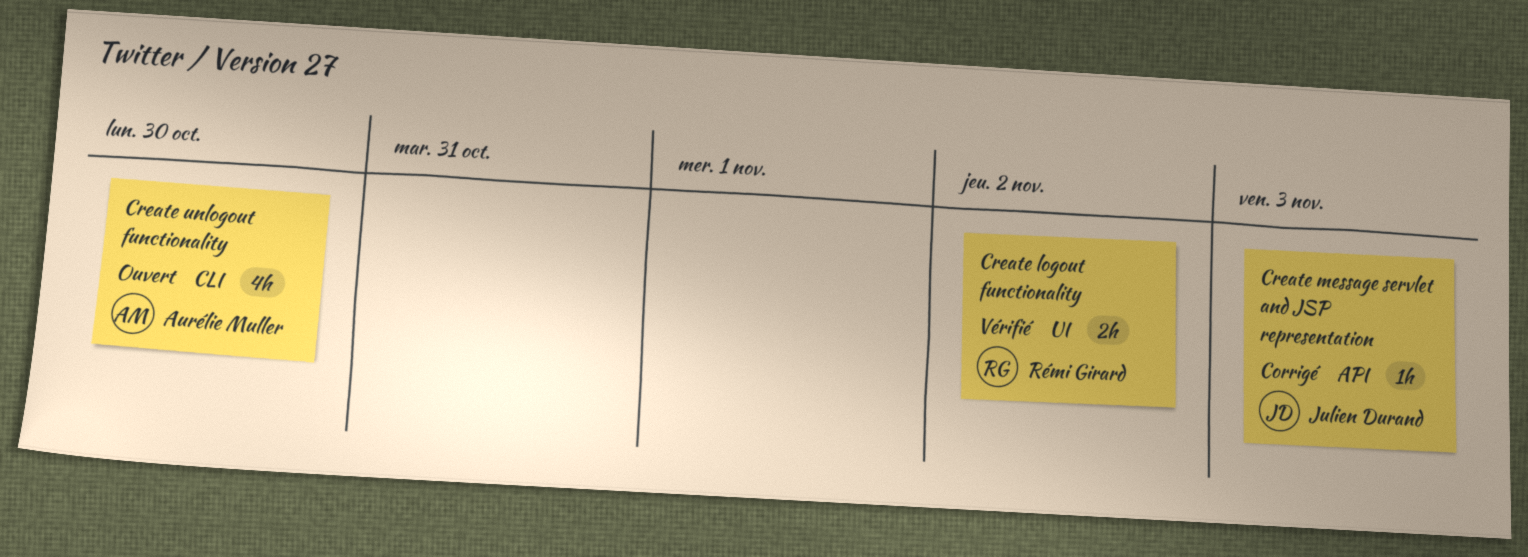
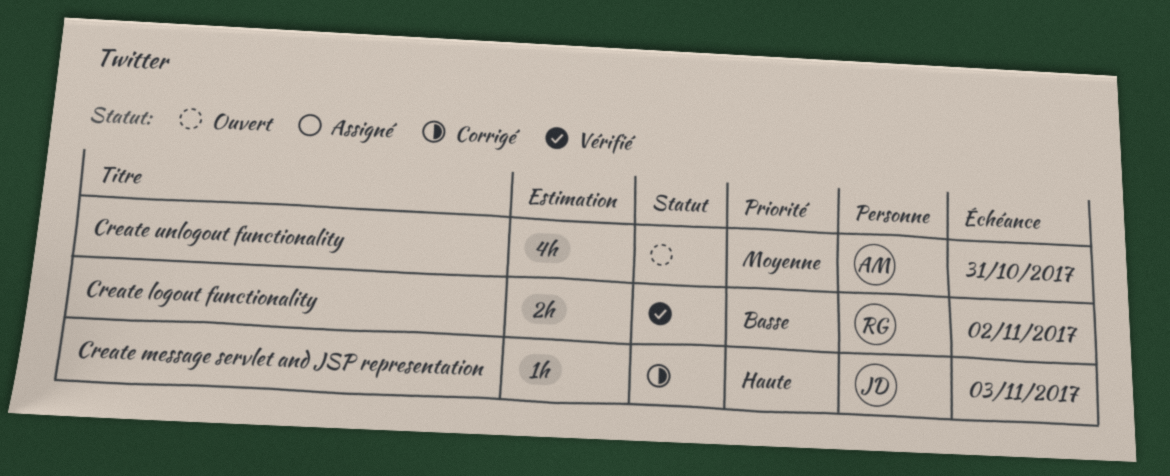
Create unlogout functionality, due: Oct 30 -> Oct 31

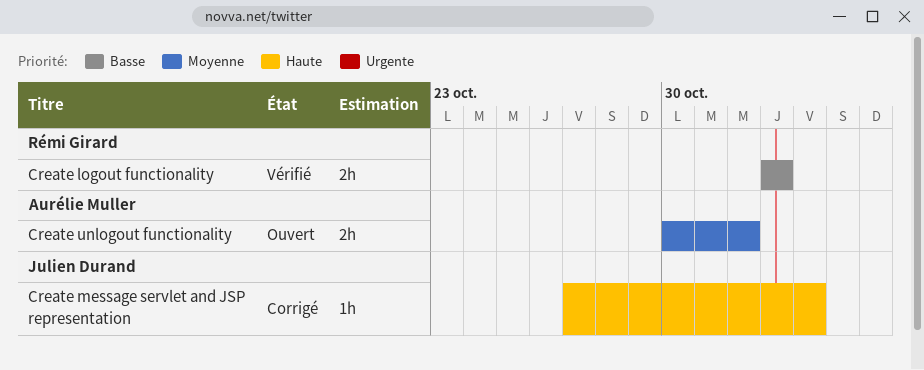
Create unlogout functionality, estimate: 4h -> 2h
Create unlogout functionality, due: Oct 31 -> Nov 1

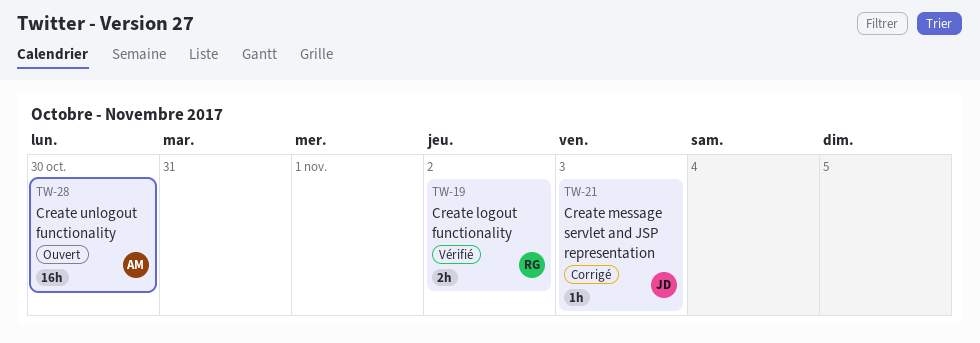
Create unlogout functionality, estimate: 2h -> 16h
Create unlogout functionality, due: Nov 1 -> Oct 30

